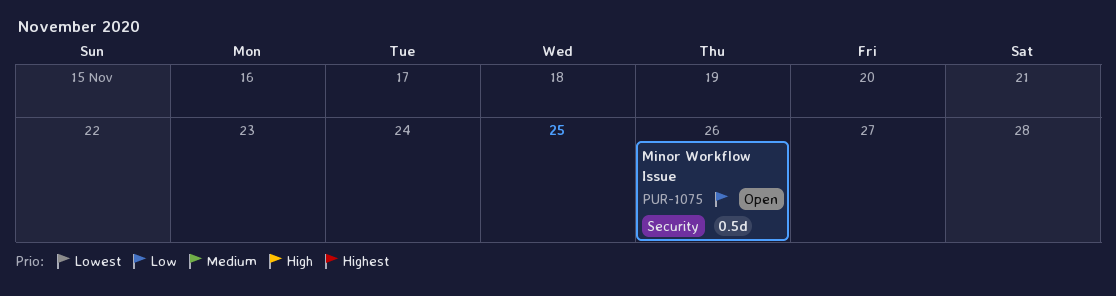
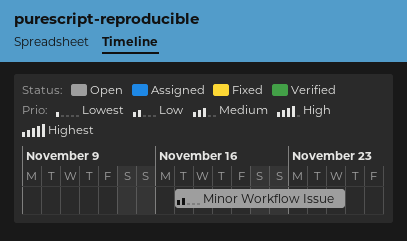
Minor Workflow Issue, due: Nov 26 -> Nov 25

